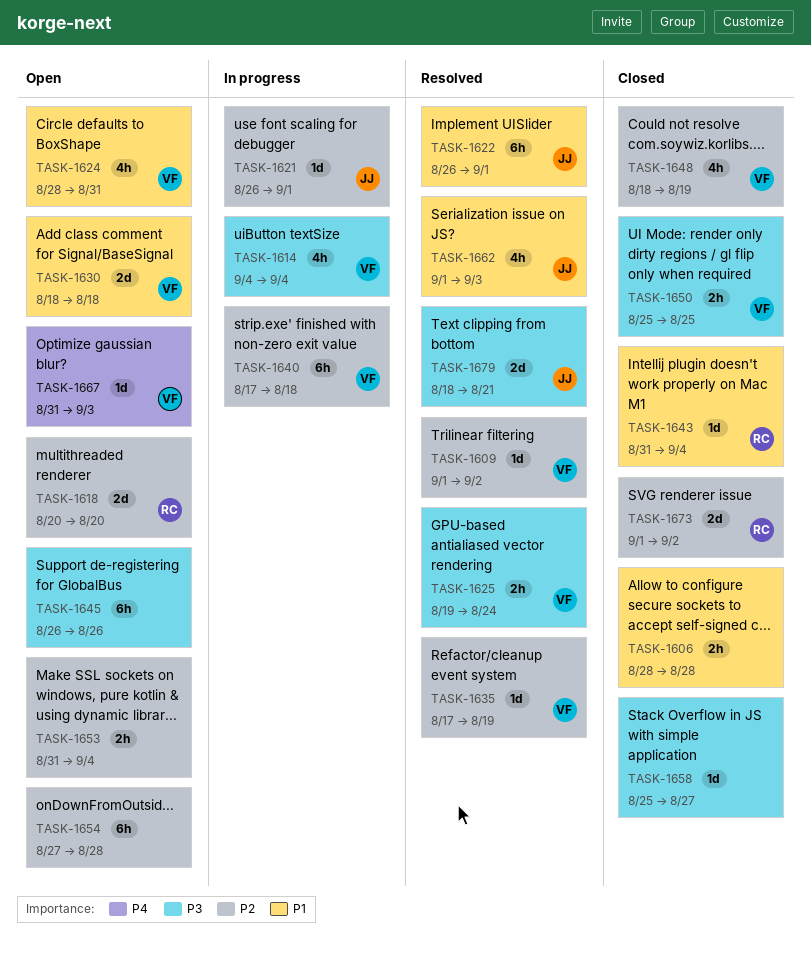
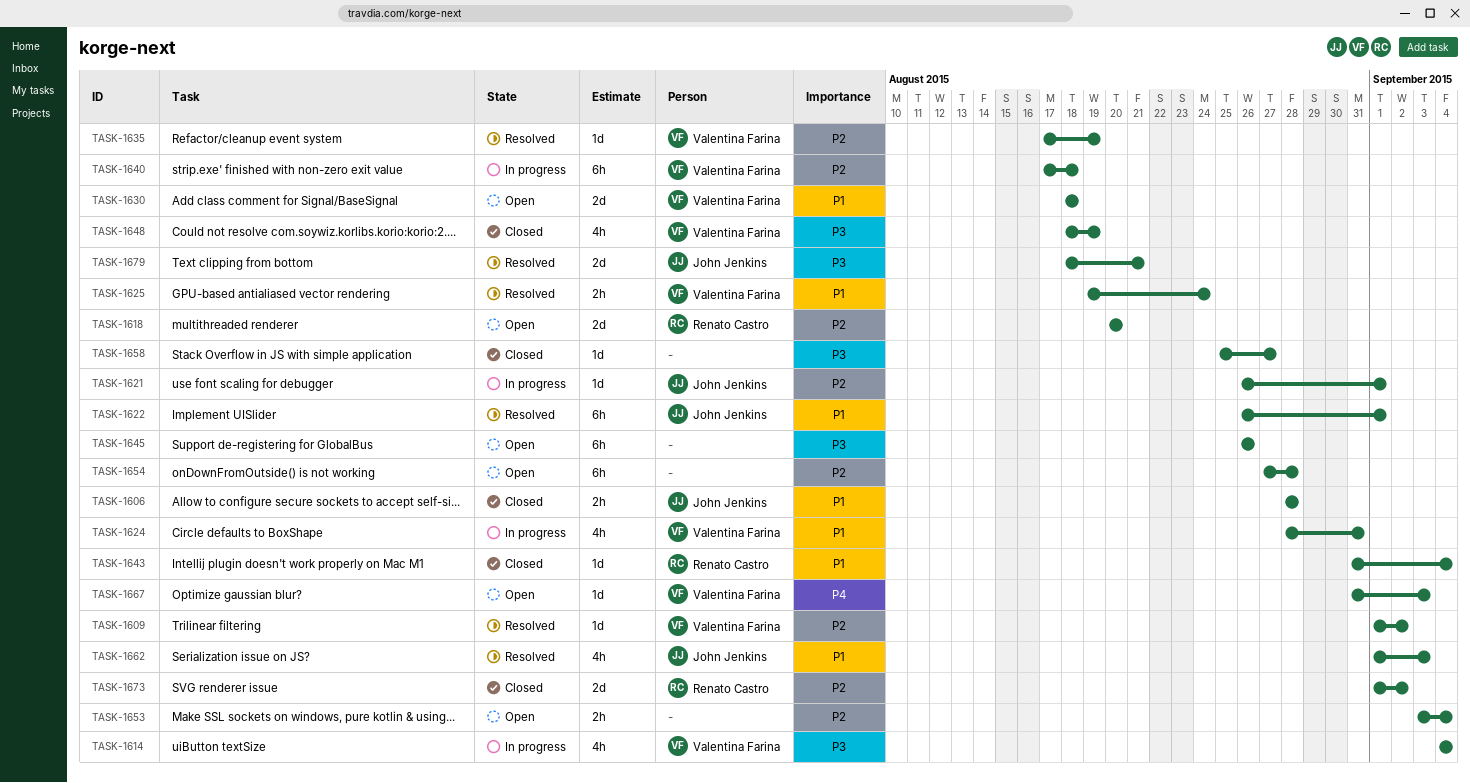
TASK-1606, owner: none -> John Jenkins
TASK-1624, status: Open -> In progress
TASK-1625, priority: P3 -> P1
TASK-1648, priority: P2 -> P3
TASK-1650: present -> none
TASK-1653, start: Aug 31 -> Sep 3

